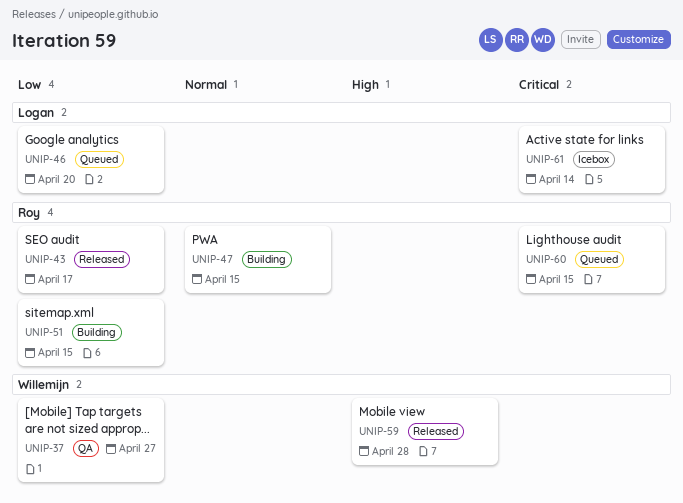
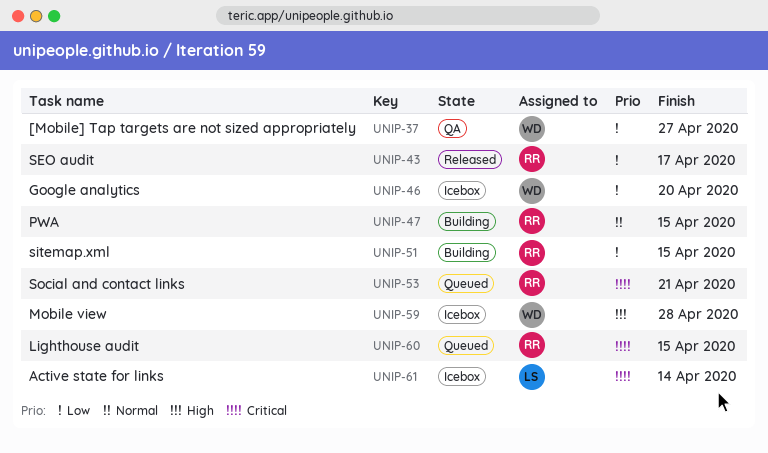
UNIP-46, status: Queued -> Icebox
UNIP-46, owner: Logan -> Willemijn
UNIP-53: none -> present
UNIP-59, status: Released -> Icebox

